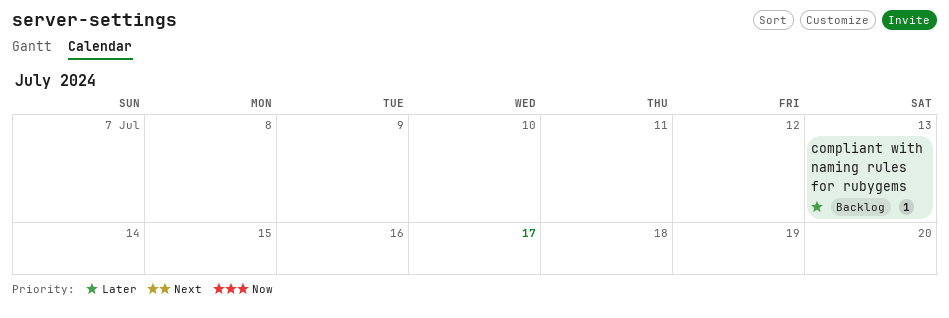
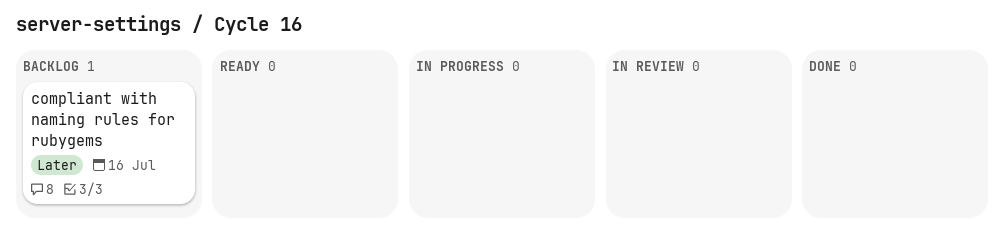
compliant with naming rules for rubygems, due: Jul 13 -> Jul 16

